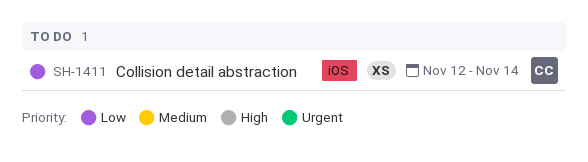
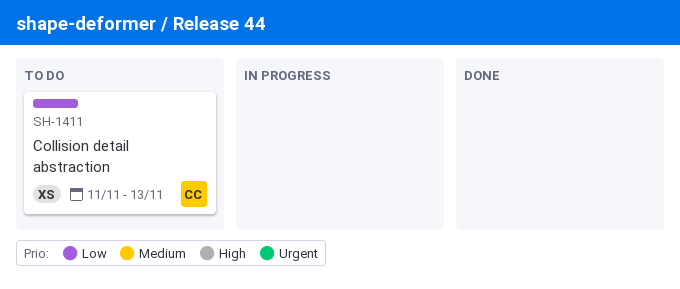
SH-1411, start: Nov 12 -> Nov 11
SH-1411, due: Nov 14 -> Nov 13

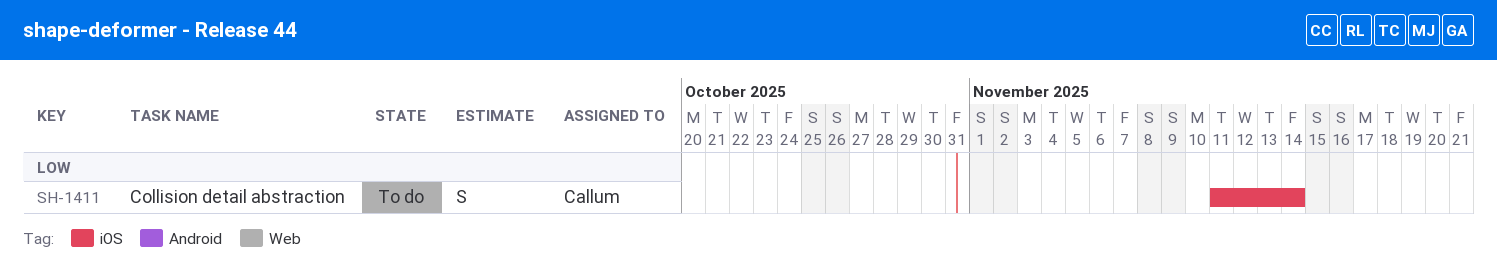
SH-1411, estimate: XS -> S
SH-1411, due: Nov 13 -> Nov 14

